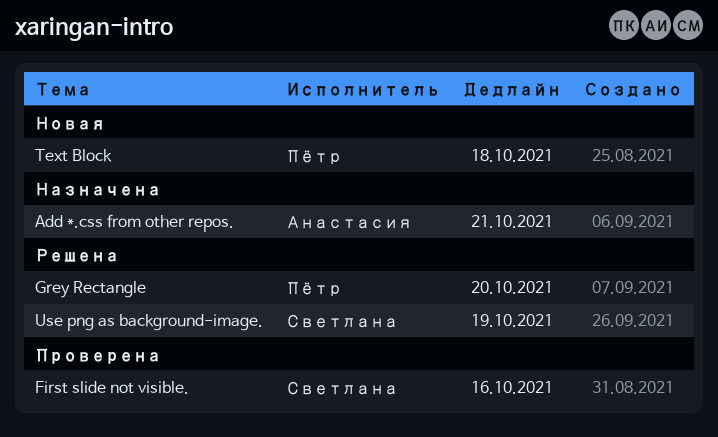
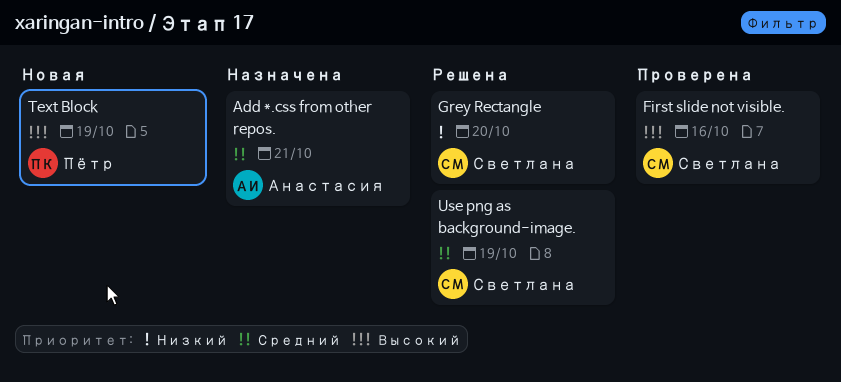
Grey Rectangle, owner: Пётр -> Светлана
Text Block, due: Oct 18 -> Oct 19

